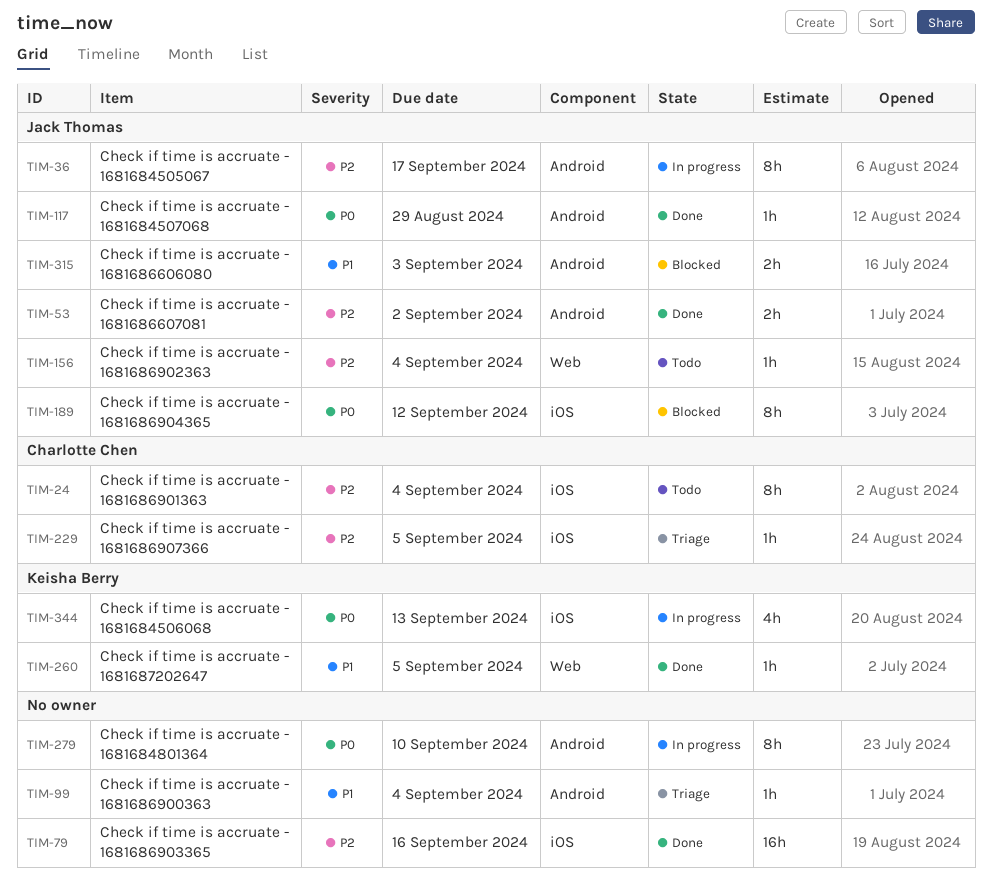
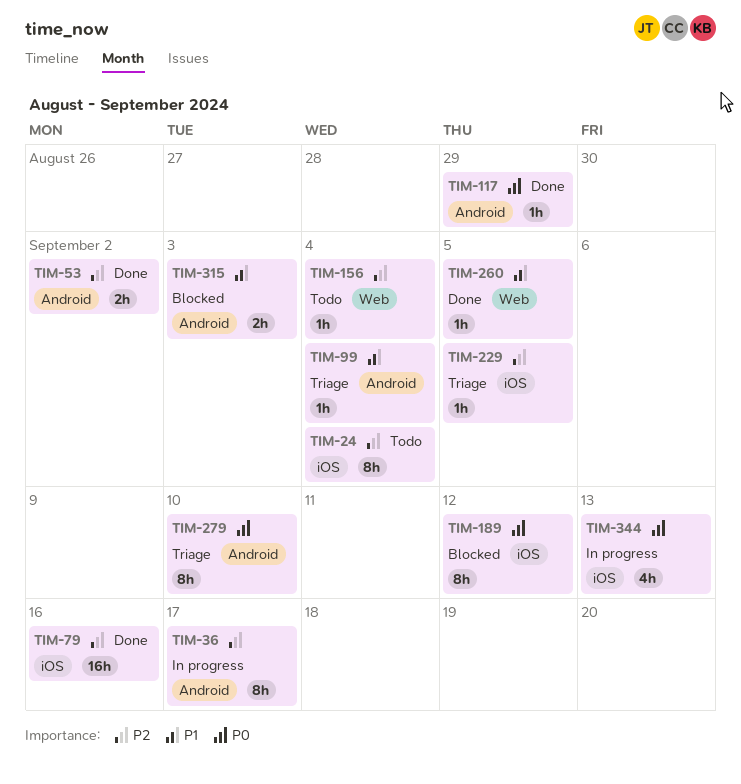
TIM-279, status: In progress -> Triage

